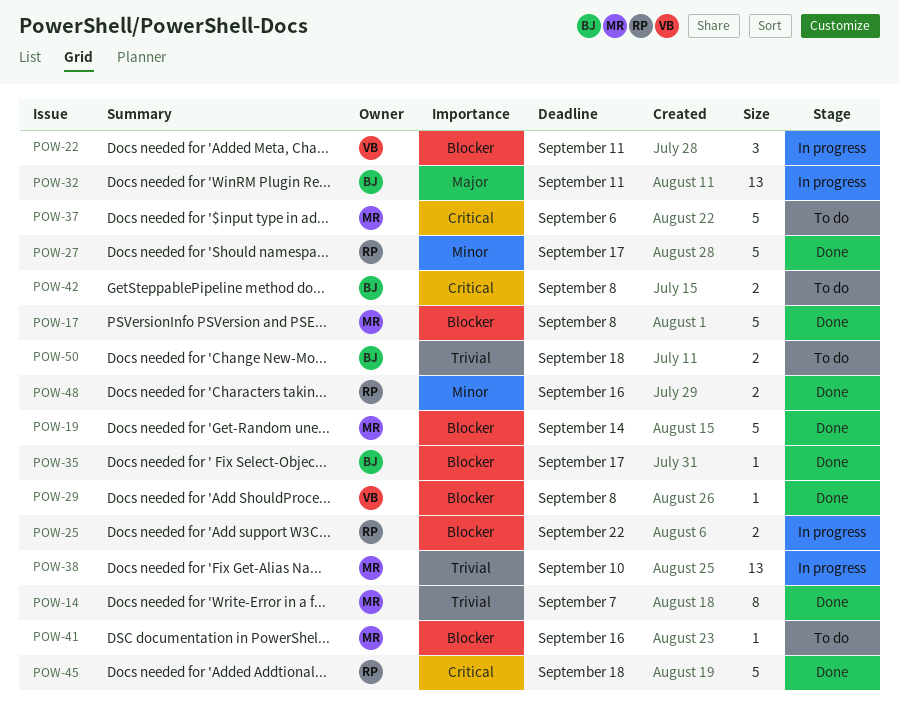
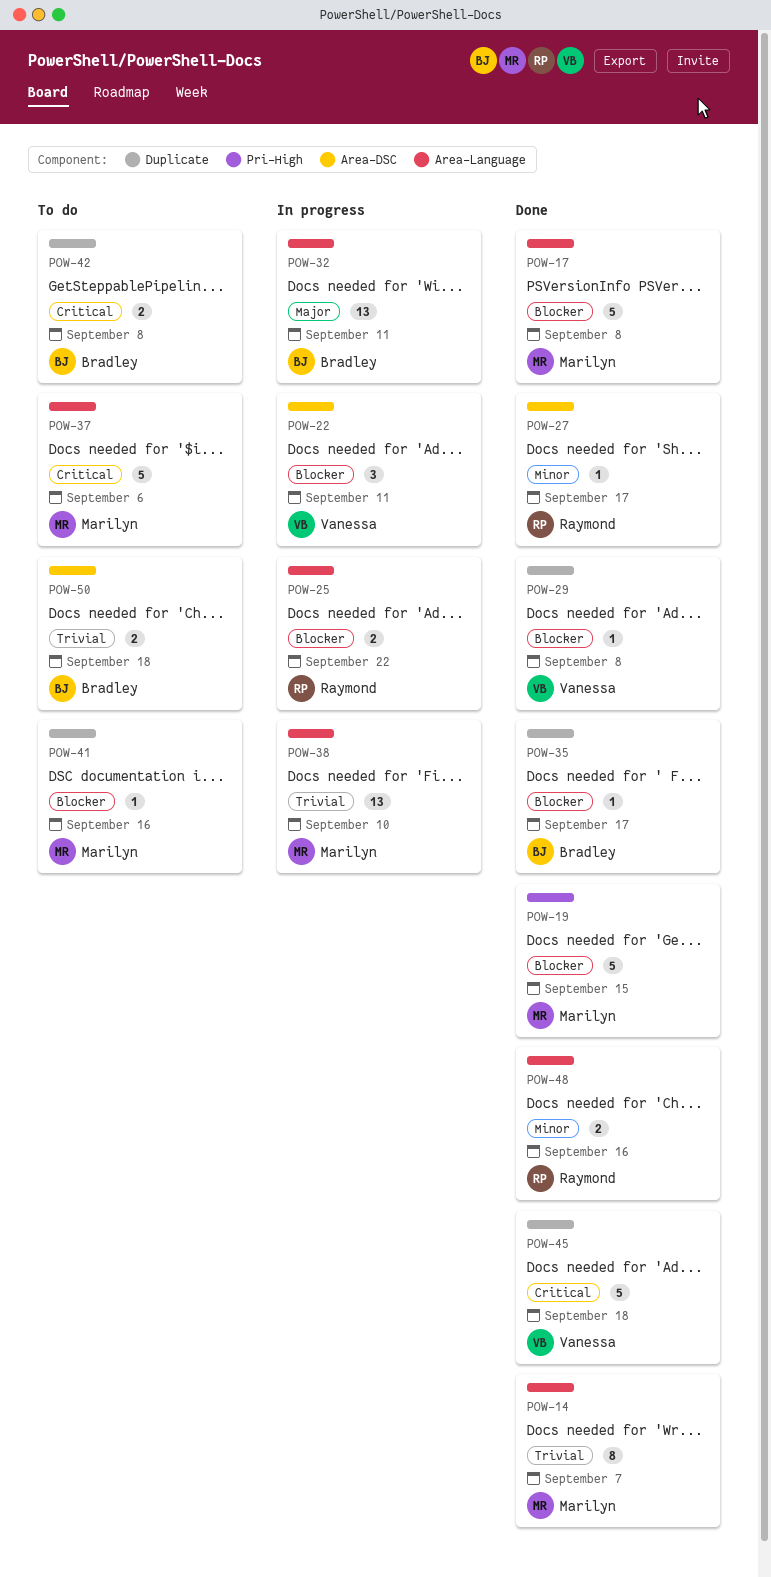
POW-19, due: Sep 14 -> Sep 15
POW-27, estimate: 5 -> 1
POW-45, owner: Raymond -> Vanessa

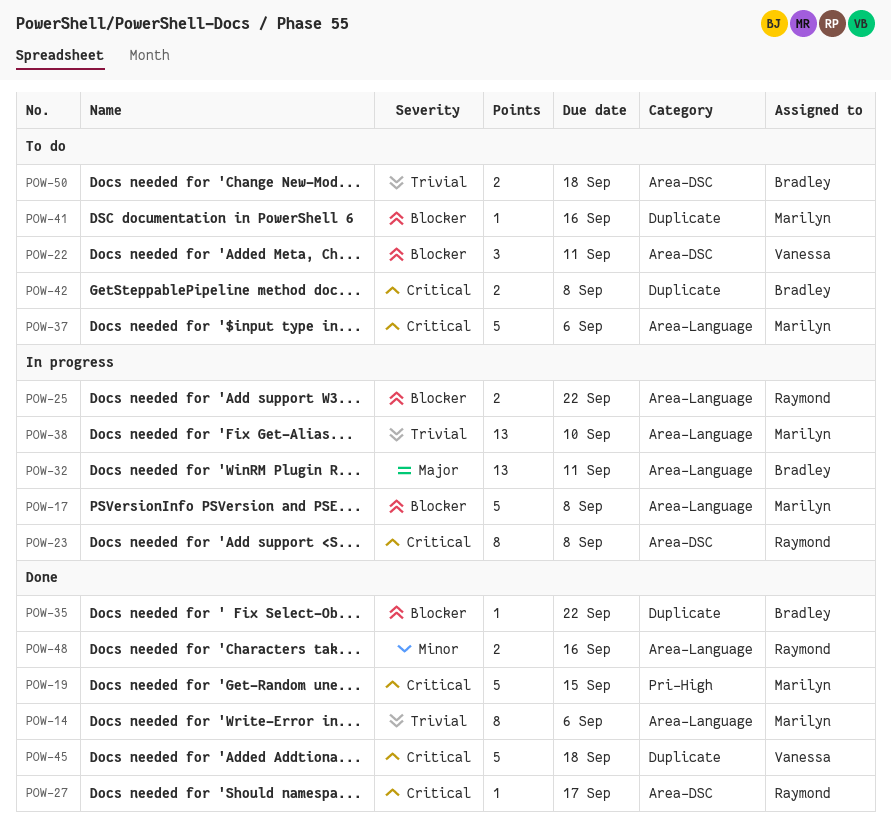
POW-14, due: Sep 7 -> Sep 6
POW-17, status: Done -> In progress
POW-19, priority: Blocker -> Critical
POW-22, status: In progress -> To do
POW-23: none -> present
POW-27, priority: Minor -> Critical
POW-29: present -> none
POW-35, due: Sep 17 -> Sep 22

